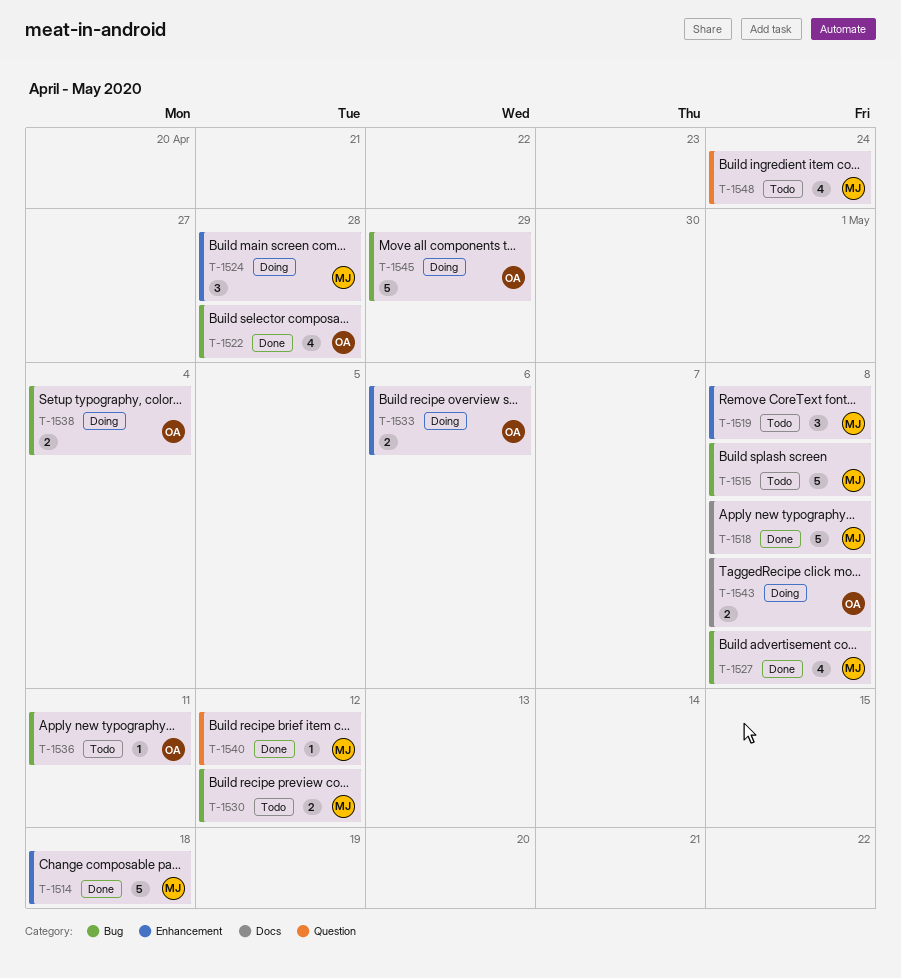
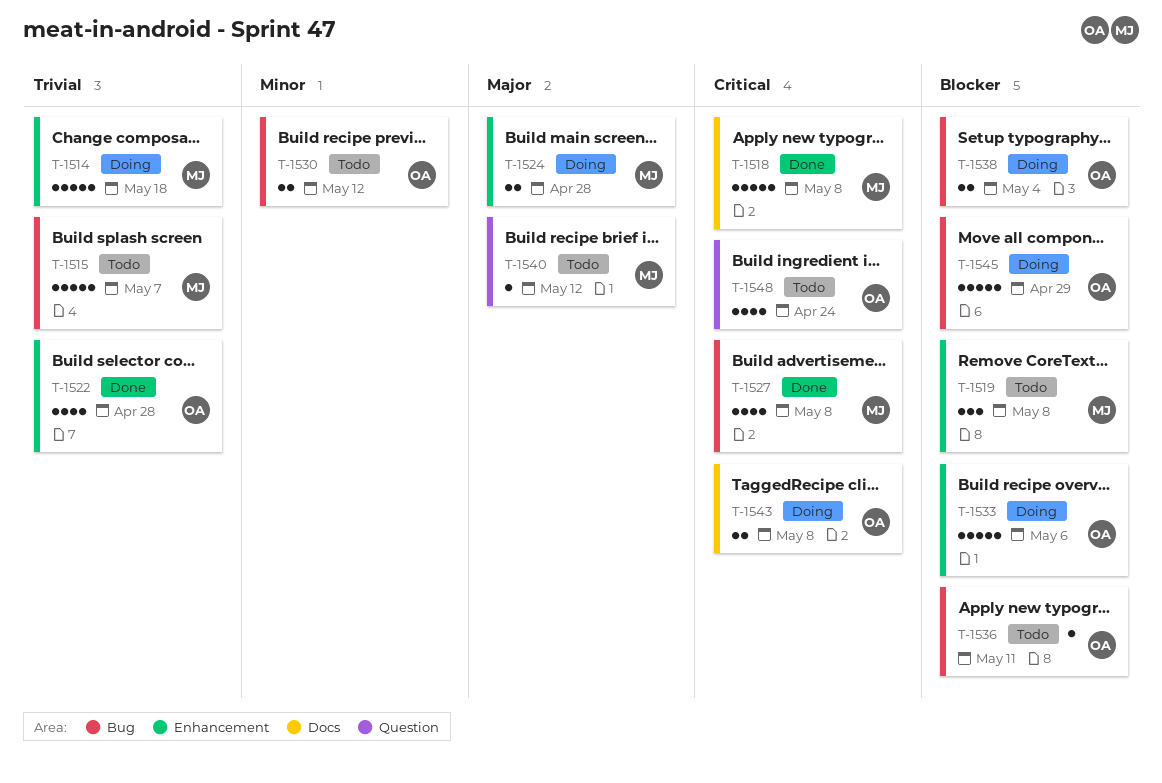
T-1514, status: Done -> Doing
T-1515, due: May 8 -> May 7
T-1522, label: Bug -> Enhancement
T-1524, estimate: 3 -> 2
T-1530, owner: MJ -> OA
T-1533, estimate: 2 -> 5
T-1540, status: Done -> Todo
T-1548, owner: MJ -> OA

